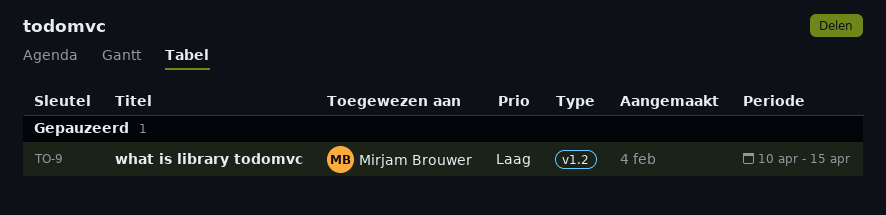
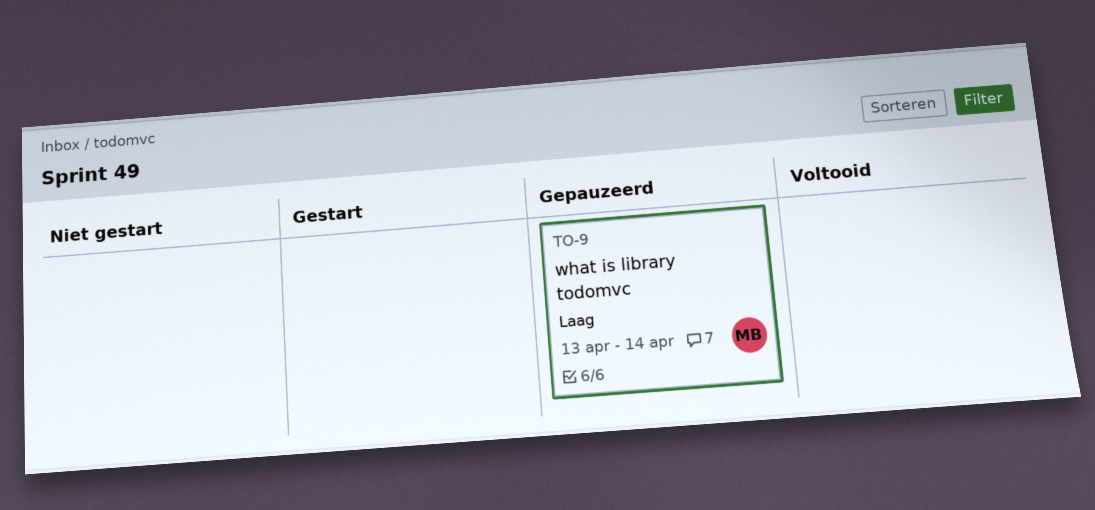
TO-9, start: Apr 10 -> Apr 13
TO-9, due: Apr 15 -> Apr 14

